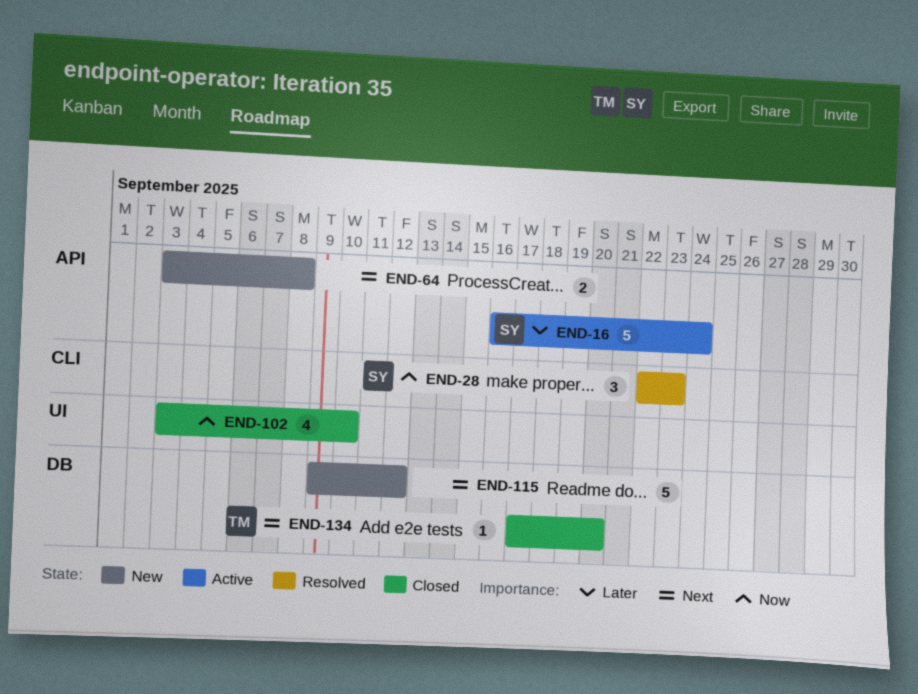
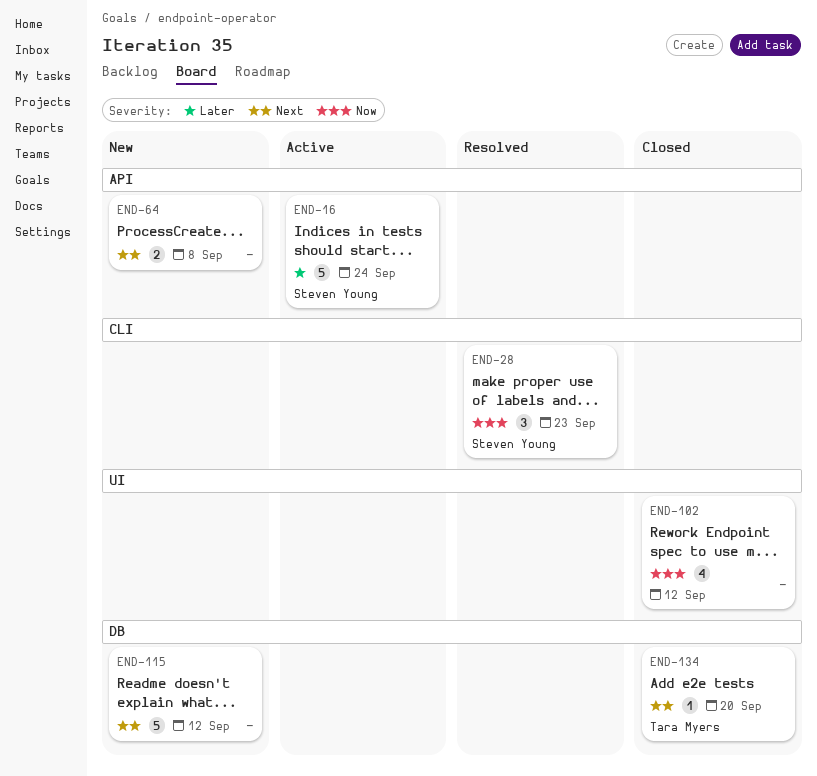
END-102, due: Sep 10 -> Sep 12

